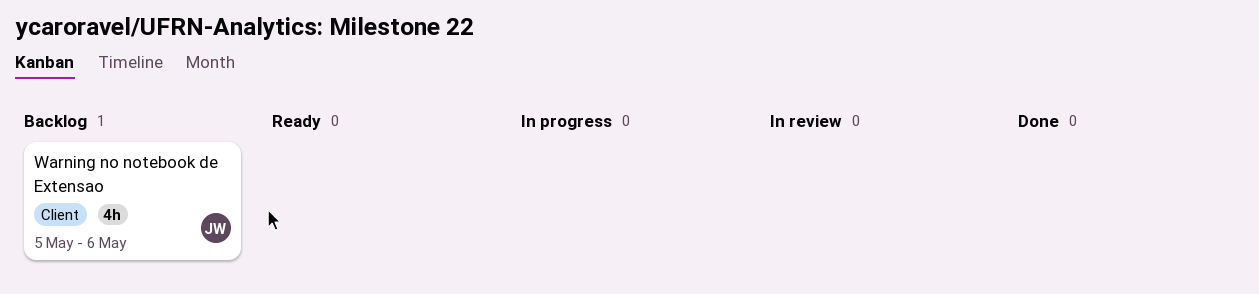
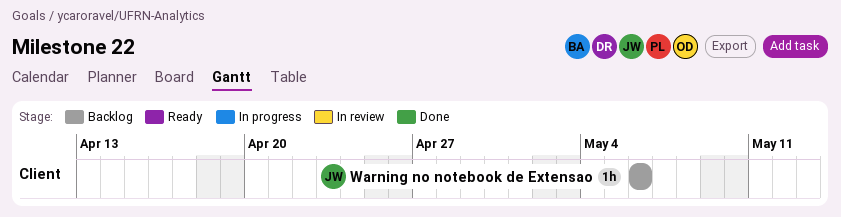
Warning no notebook de Extensao, estimate: 4h -> 1h
Warning no notebook de Extensao, start: May 5 -> May 6

